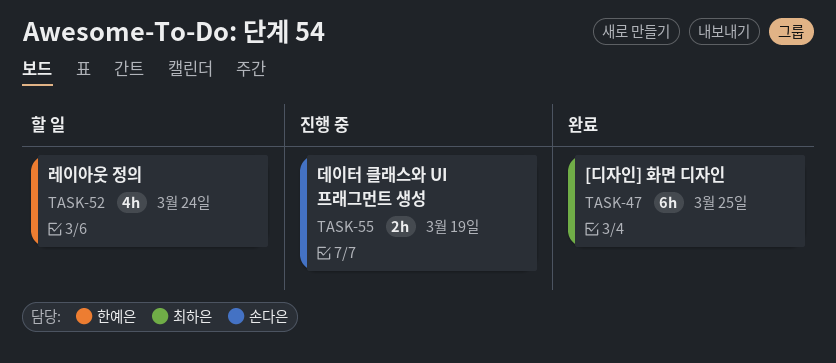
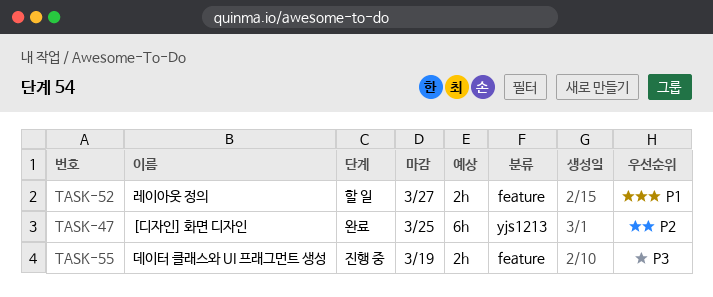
TASK-52, estimate: 4h -> 2h
TASK-52, due: Mar 24 -> Mar 27

